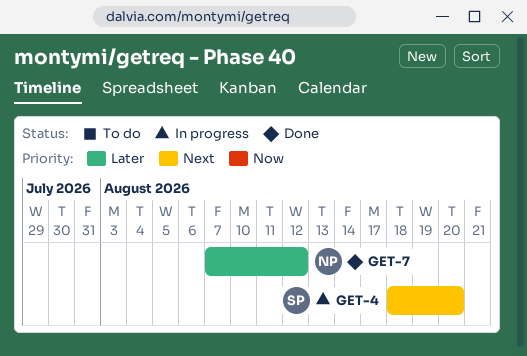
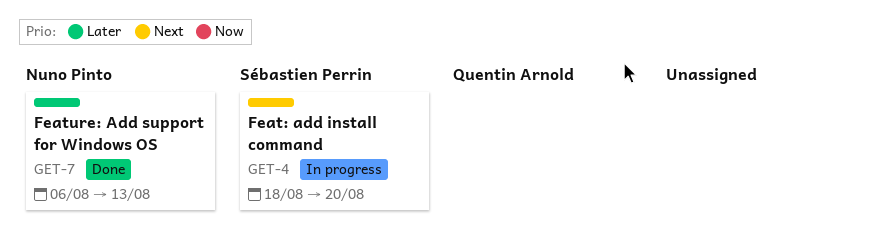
GET-7, start: Aug 7 -> Aug 6
GET-7, due: Aug 12 -> Aug 13

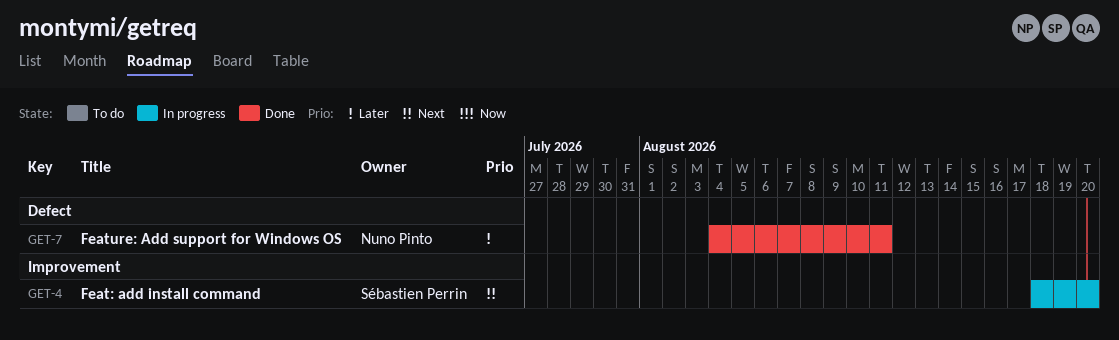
GET-7, start: Aug 6 -> Aug 4
GET-7, due: Aug 13 -> Aug 11

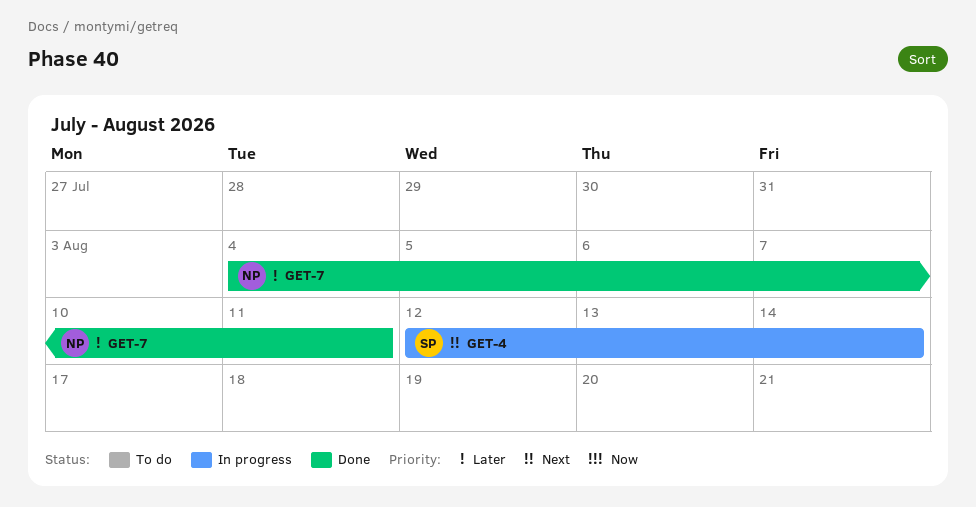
GET-4, start: Aug 18 -> Aug 12
GET-4, due: Aug 20 -> Aug 14

